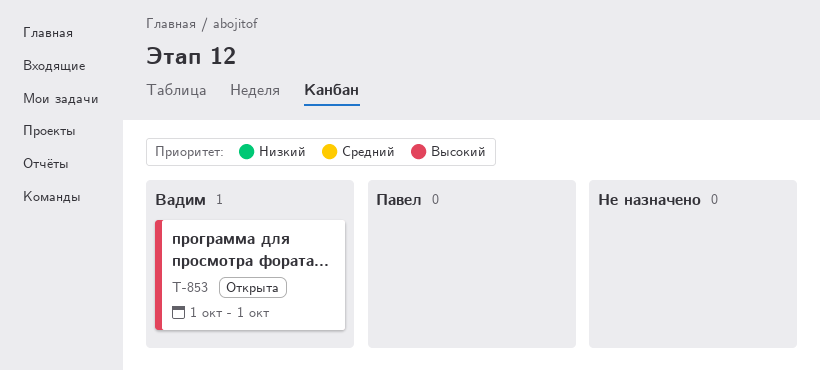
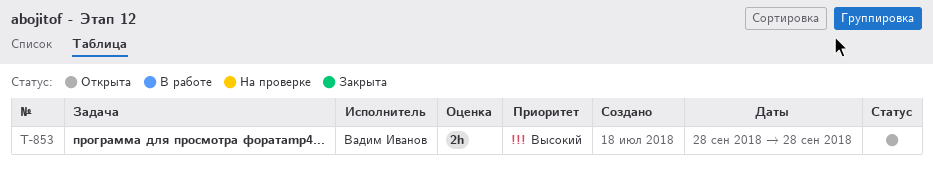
T-853, start: Oct 1 -> Sep 28
T-853, due: Oct 1 -> Sep 28

